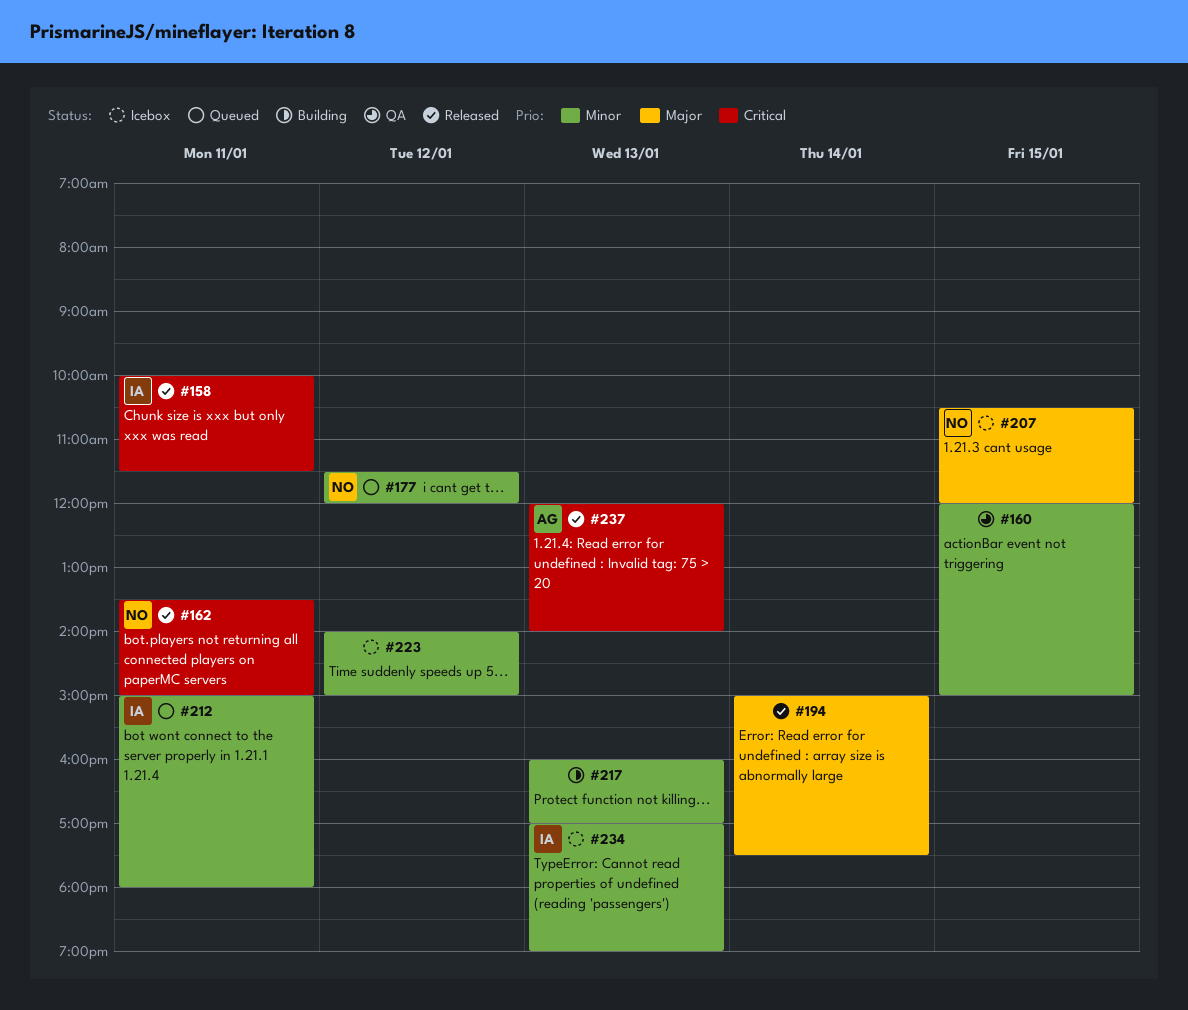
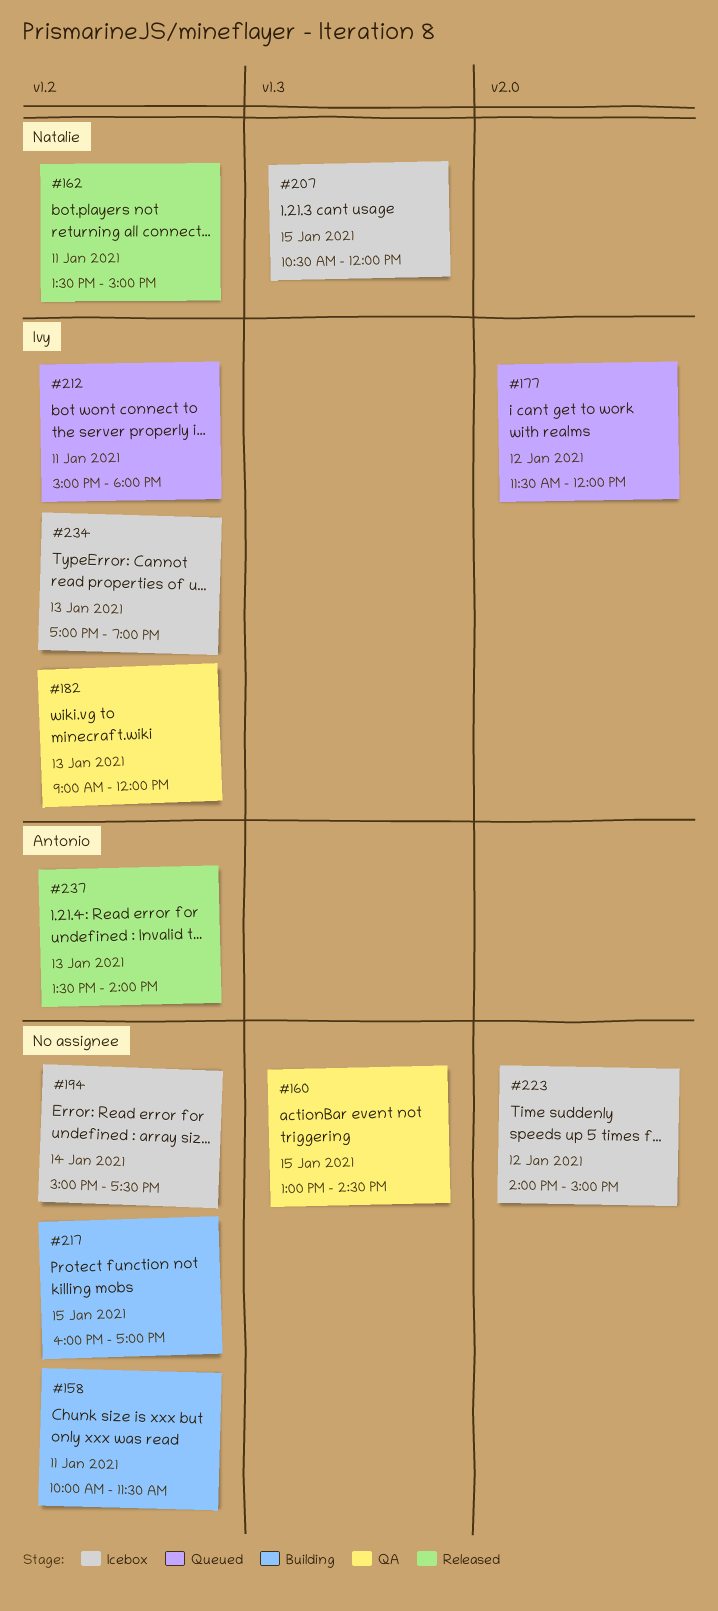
#158, status: Released -> Building
#158, owner: Ivy -> none
#160, begins: 12:00 -> 13:00
#160, ends: 15:00 -> 14:30
#177, owner: Natalie -> Ivy
#182: none -> present
#194, status: Released -> Icebox
#217, day: Jan 13 -> Jan 15
#237, begins: 12:00 -> 13:30

